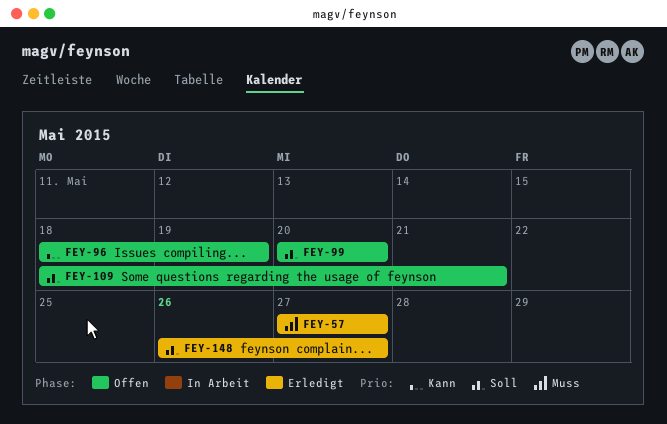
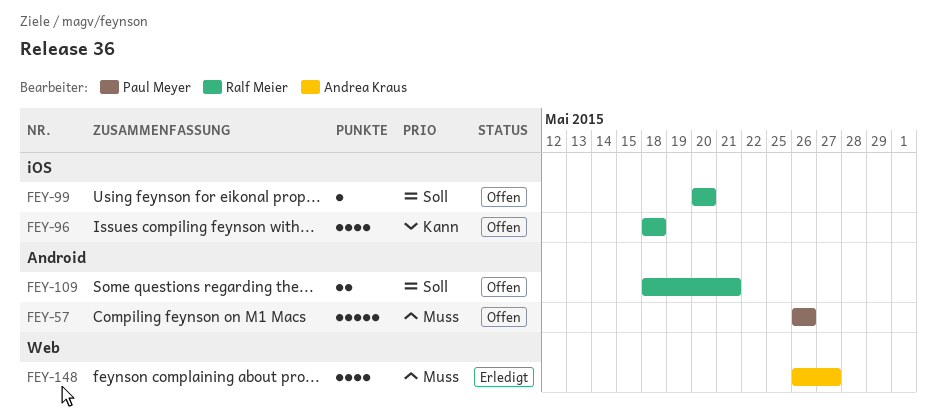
FEY-57, status: Erledigt -> Offen
FEY-57, start: May 27 -> May 26
FEY-57, due: May 27 -> May 26
FEY-96, due: May 19 -> May 18
FEY-148, priority: Soll -> Muss

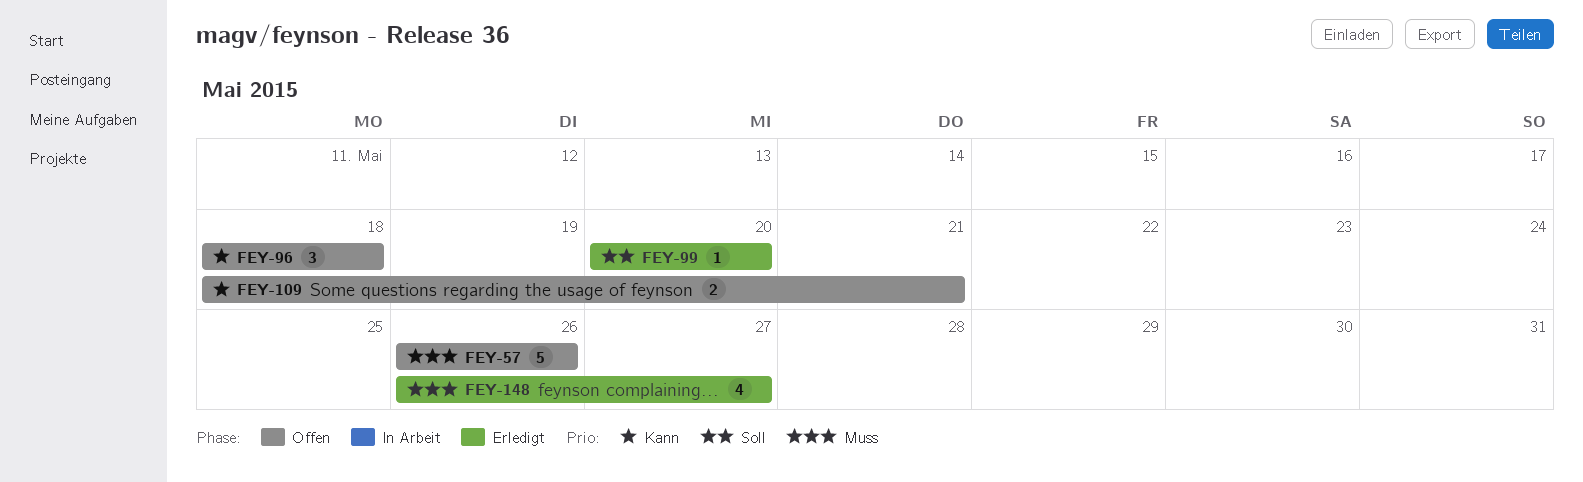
FEY-96, estimate: 4 -> 3
FEY-99, status: Offen -> Erledigt
FEY-109, priority: Soll -> Kann

